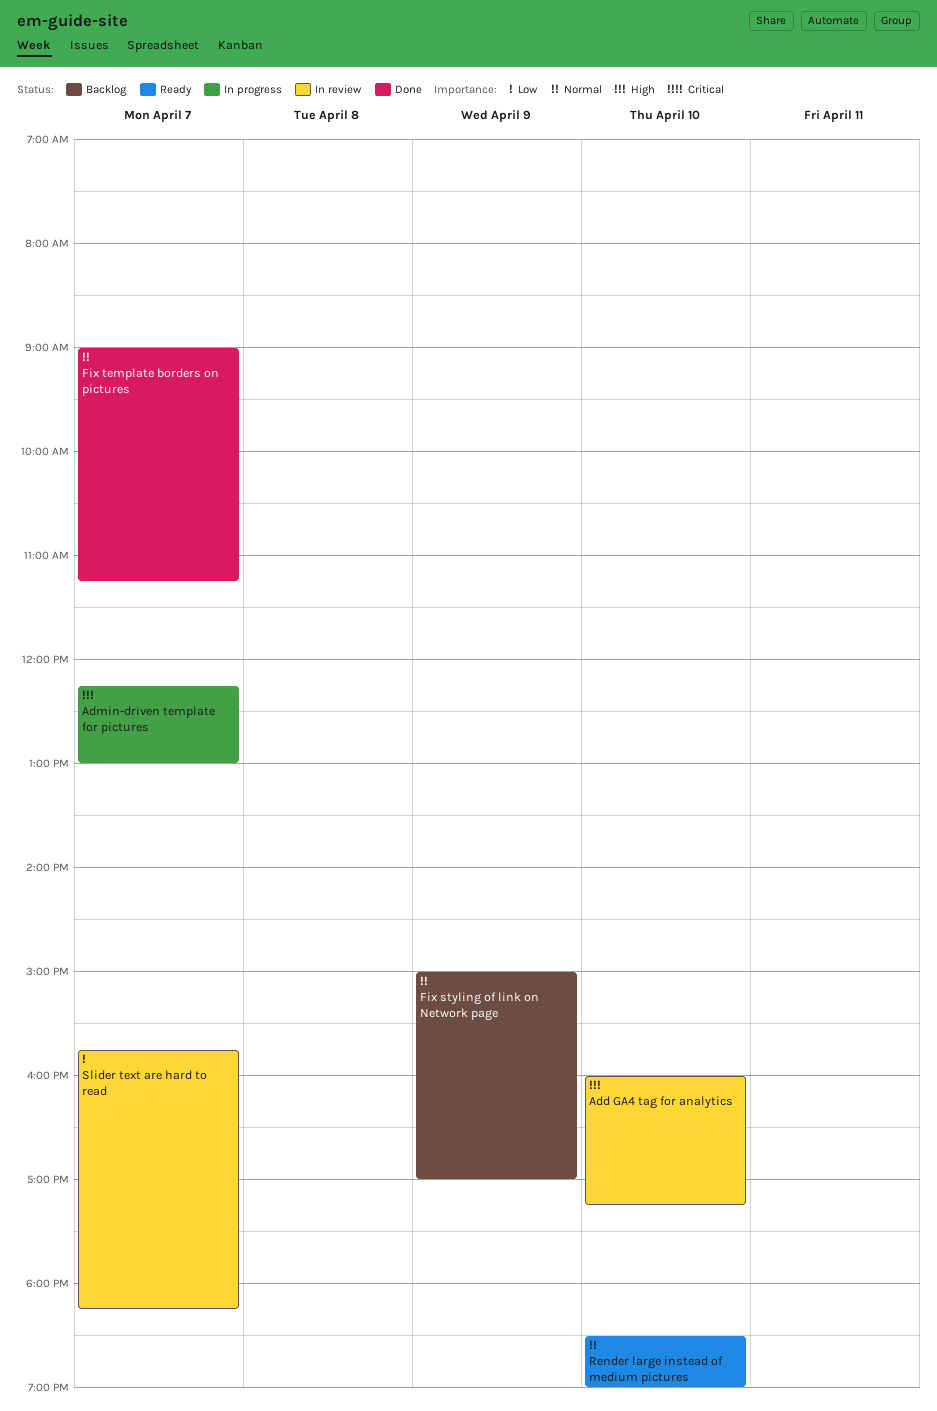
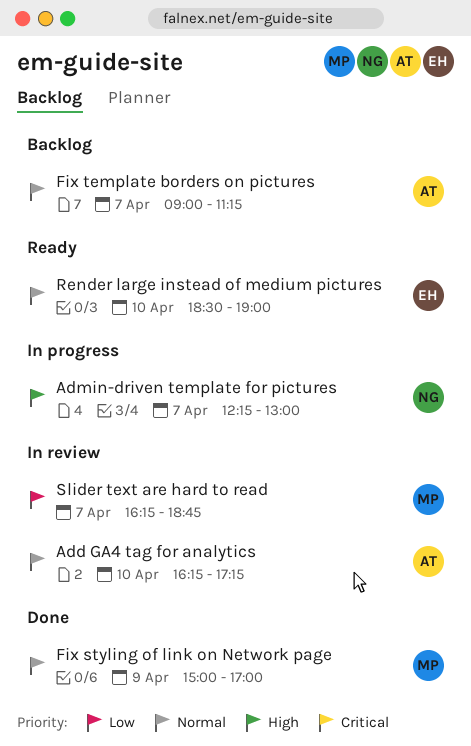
Add GA4 tag for analytics, priority: High -> Normal
Add GA4 tag for analytics, begins: 16:00 -> 16:15
Fix styling of link on Network page, status: Backlog -> Done
Fix template borders on pictures, status: Done -> Backlog
Slider text are hard to read, begins: 15:45 -> 16:15
Slider text are hard to read, ends: 18:15 -> 18:45

